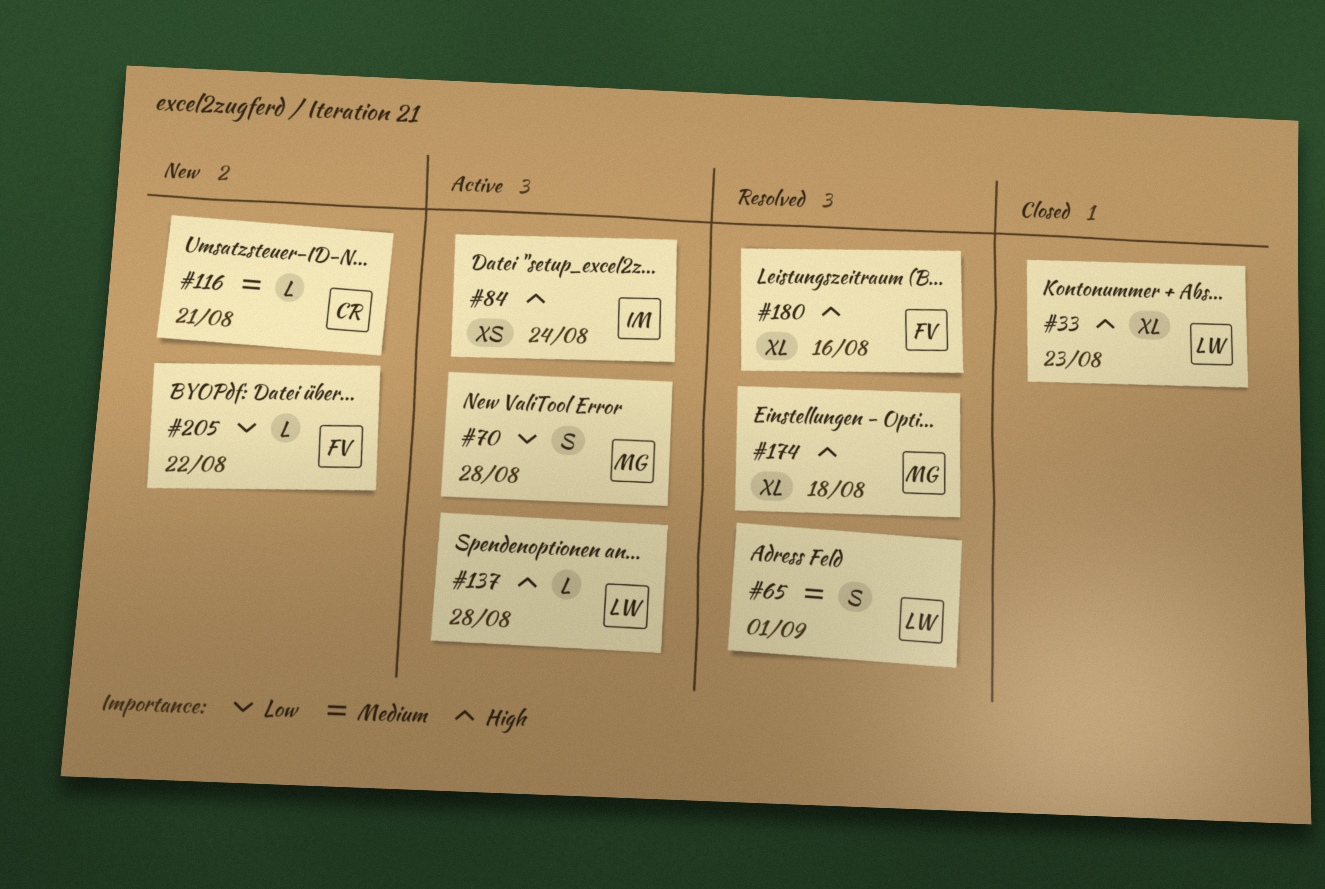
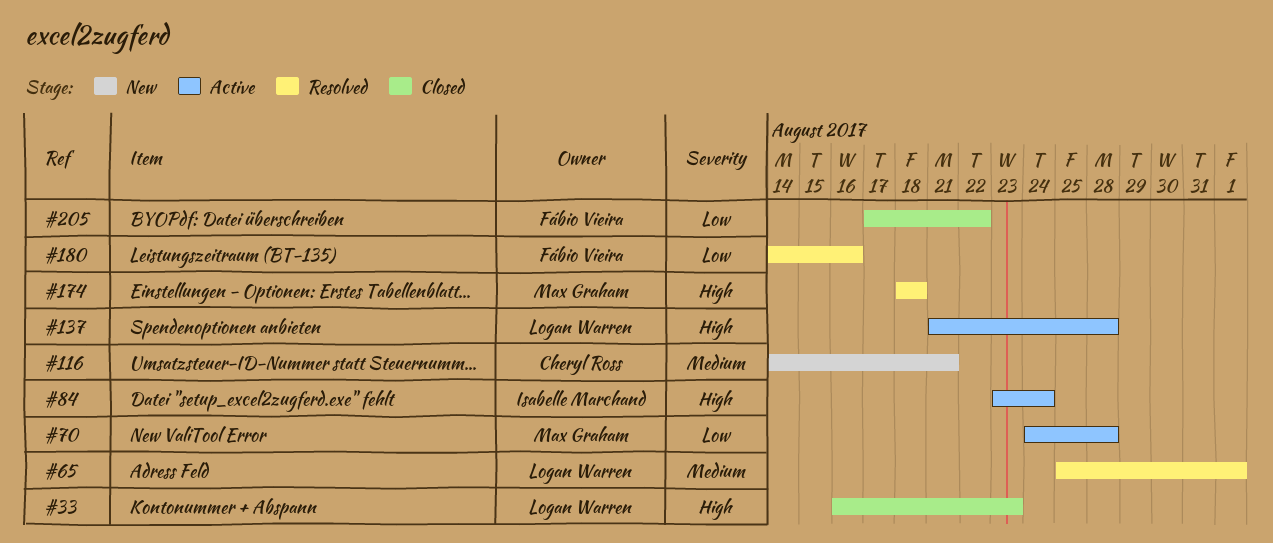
#180, priority: High -> Low
#205, status: New -> Closed

